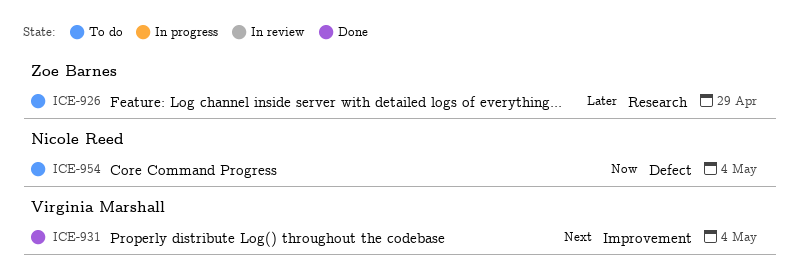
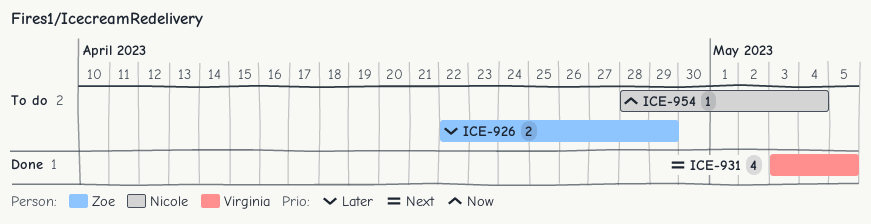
ICE-931, due: May 4 -> May 5

